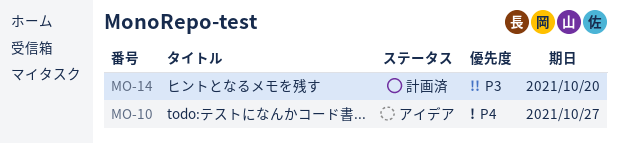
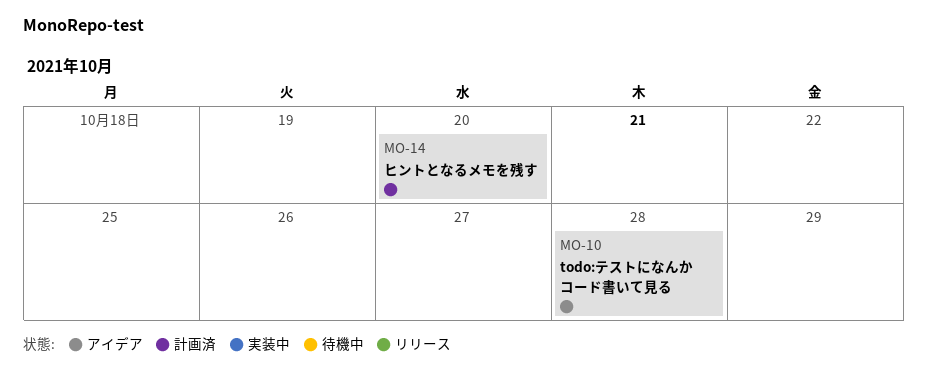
MO-10, due: Oct 27 -> Oct 28

